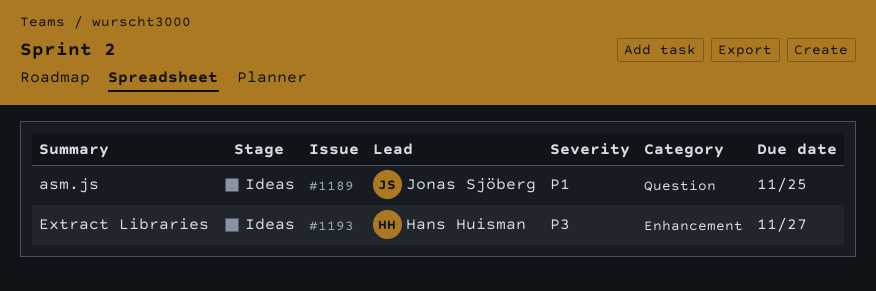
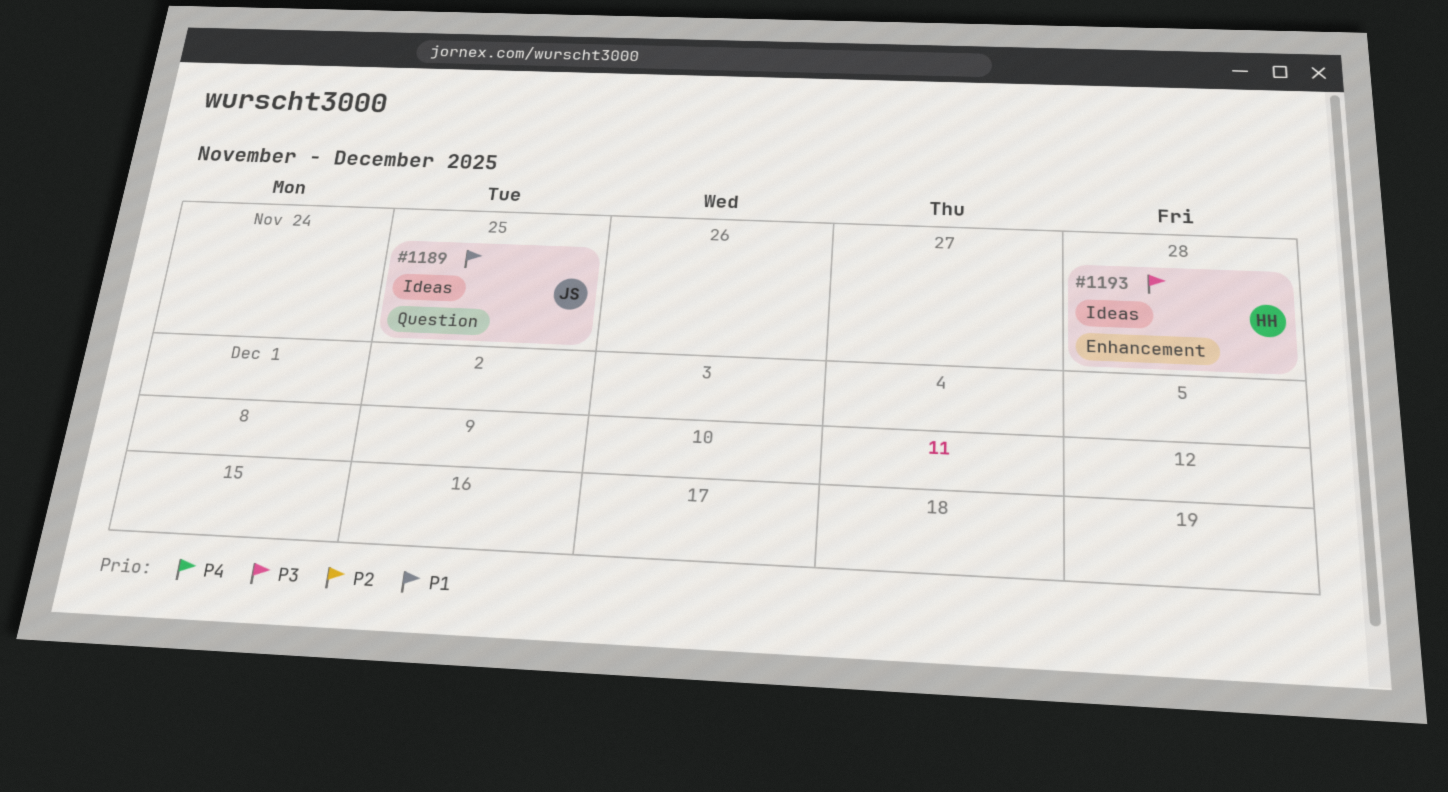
#1193, due: Nov 27 -> Nov 28

